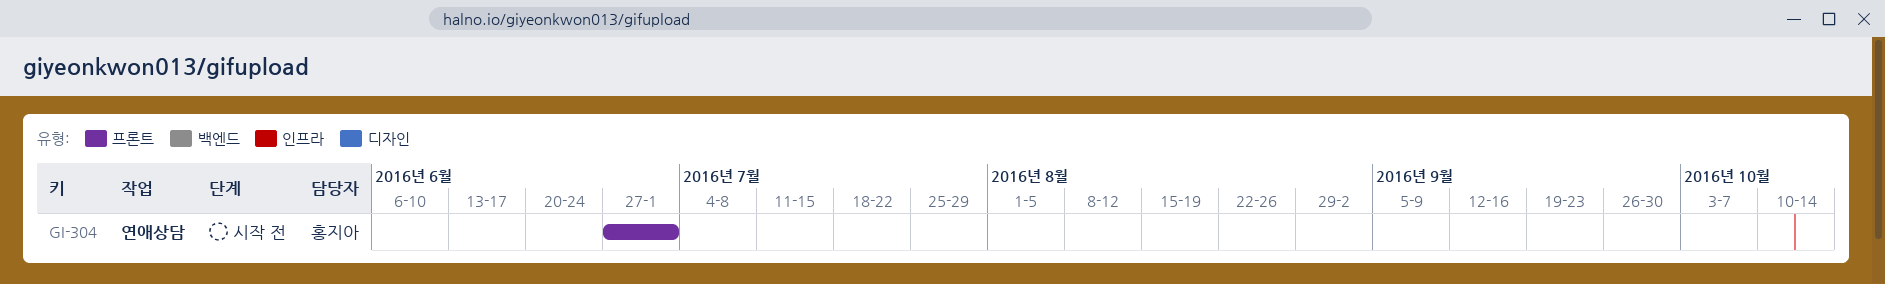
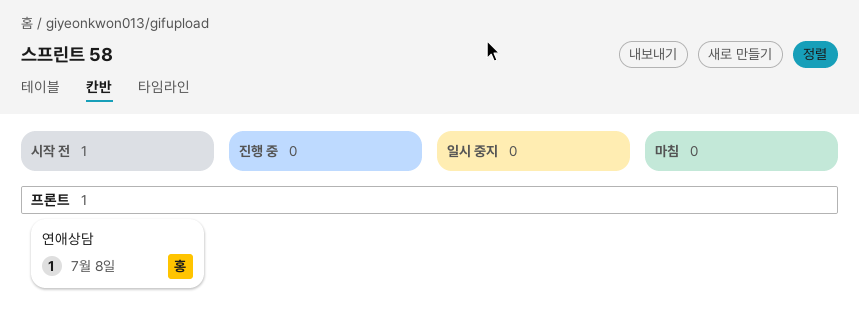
연애상담, due: Jul 1 -> Jul 8

